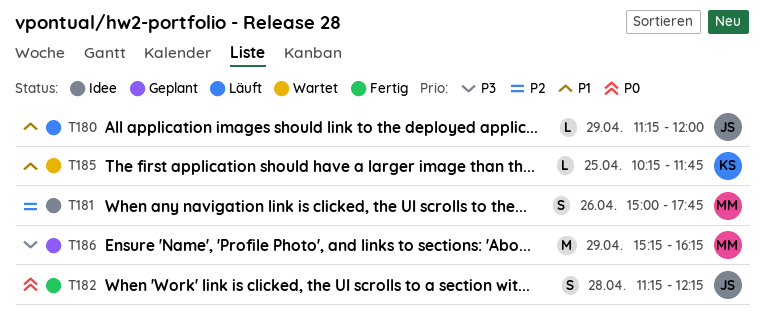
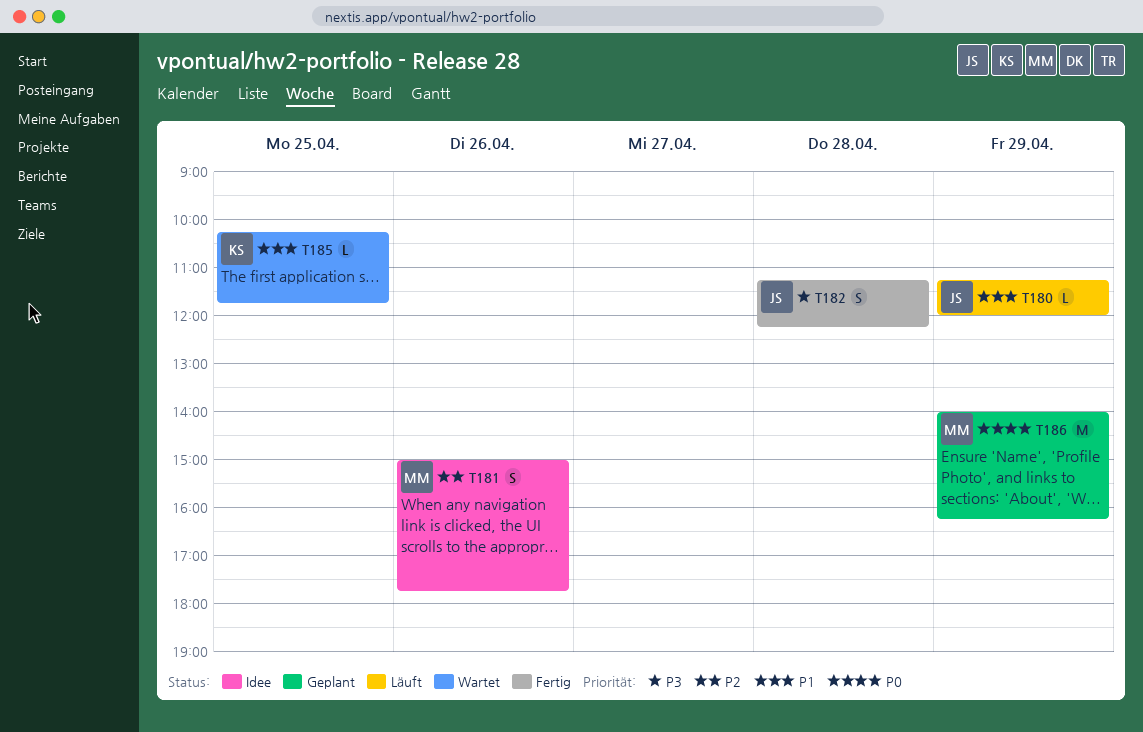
T182, priority: P0 -> P3
T186, priority: P3 -> P0
T186, begins: 15:15 -> 14:00

